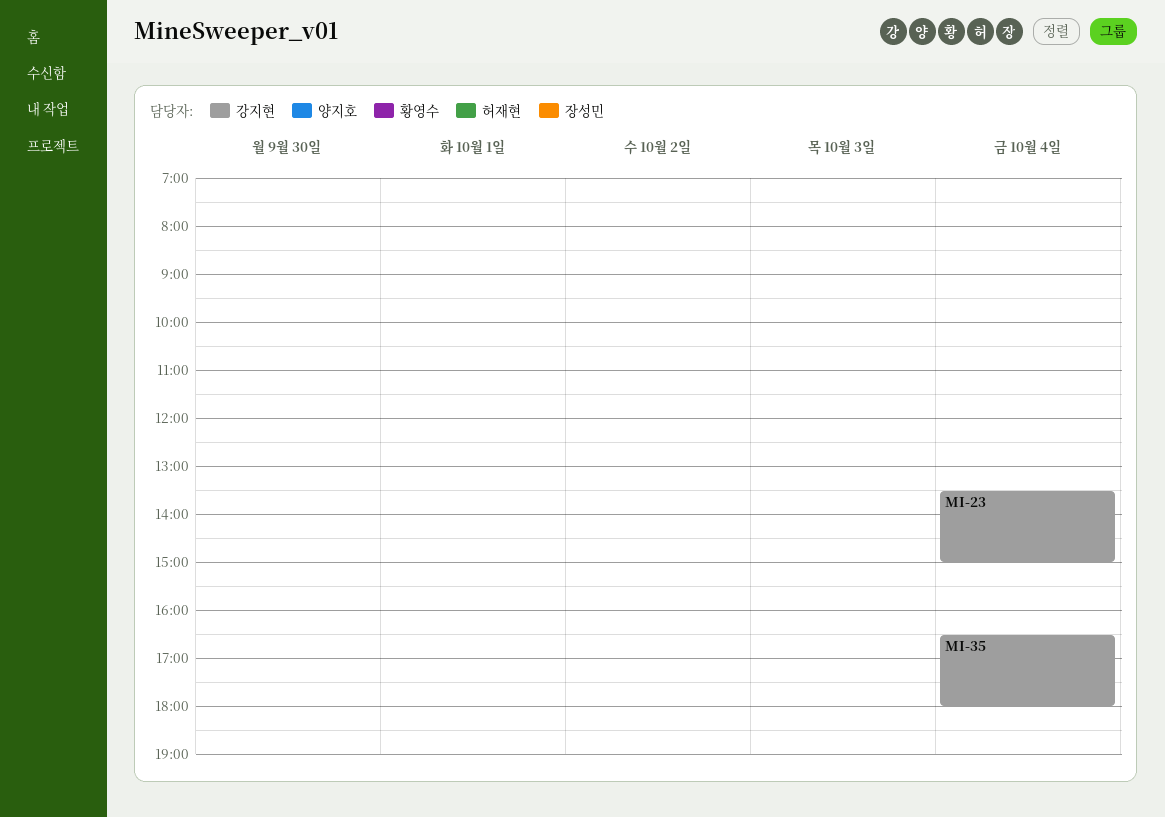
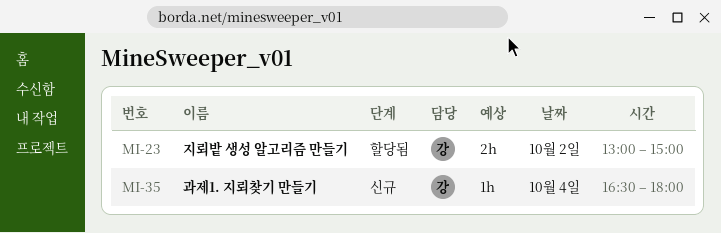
MI-23, day: Oct 4 -> Oct 2
MI-23, begins: 13:30 -> 13:00

